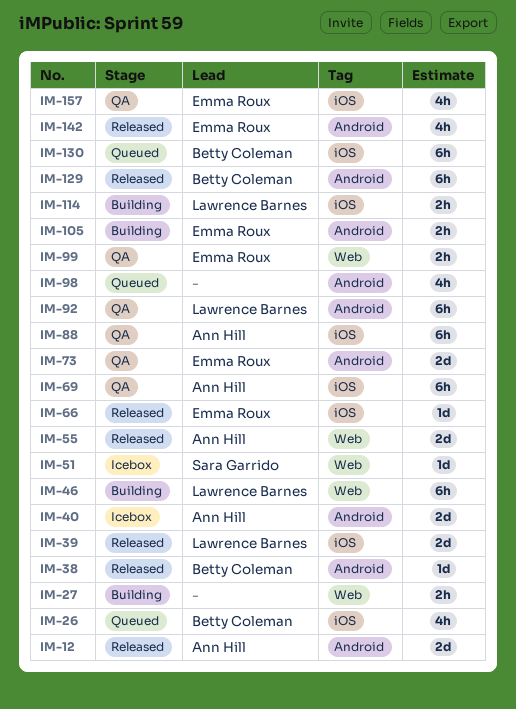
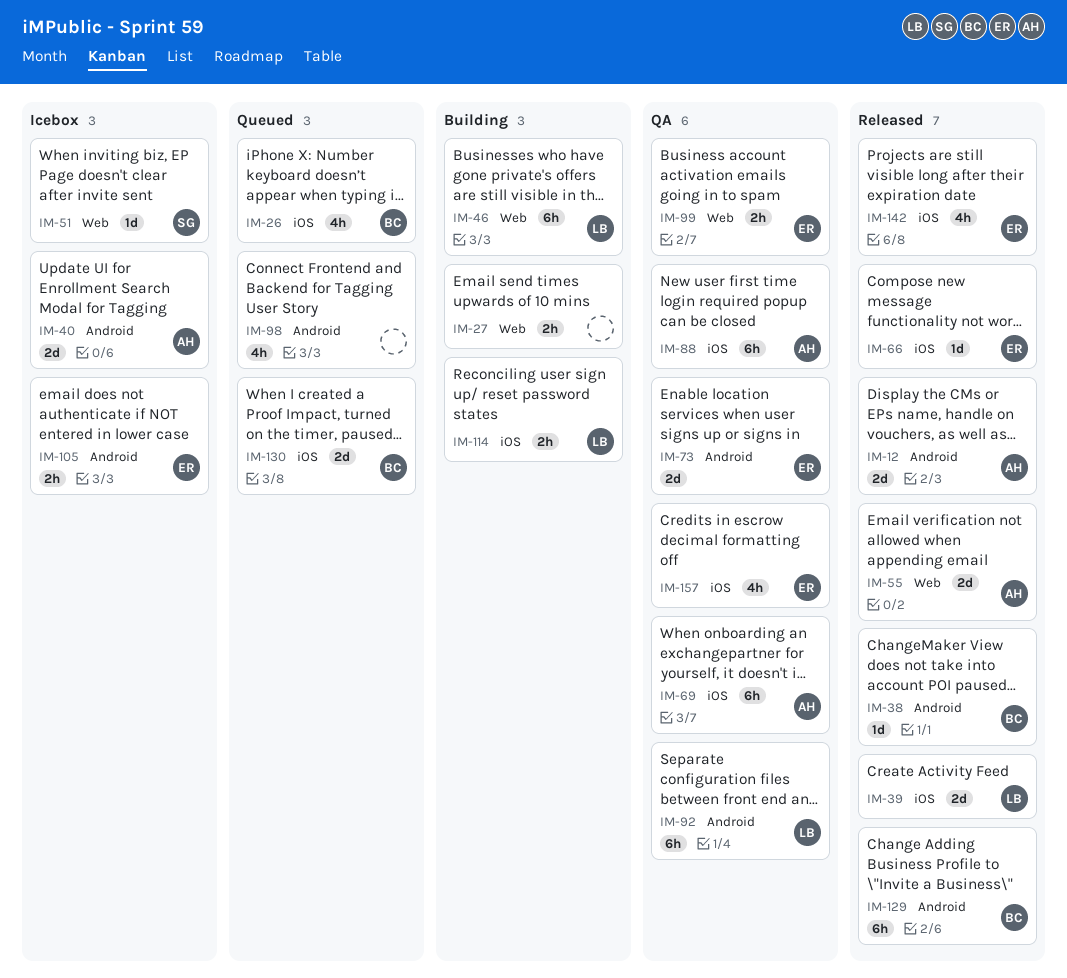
IM-105, status: Building -> Icebox
IM-130, estimate: 6h -> 2d
IM-142, label: Android -> iOS

